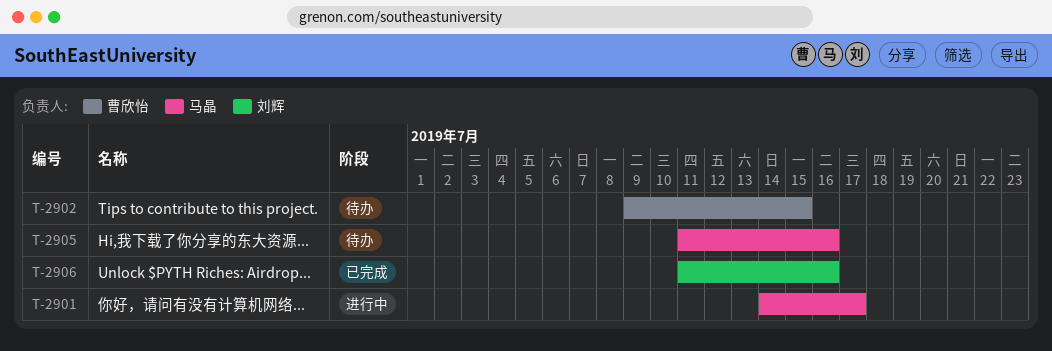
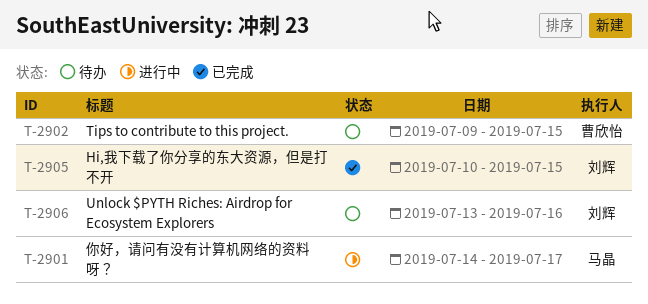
T-2905, status: 待办 -> 已完成
T-2905, owner: 马晶 -> 刘辉
T-2905, start: Jul 11 -> Jul 10
T-2905, due: Jul 16 -> Jul 15
T-2906, status: 已完成 -> 待办
T-2906, start: Jul 11 -> Jul 13

